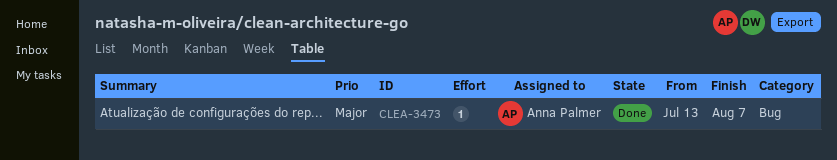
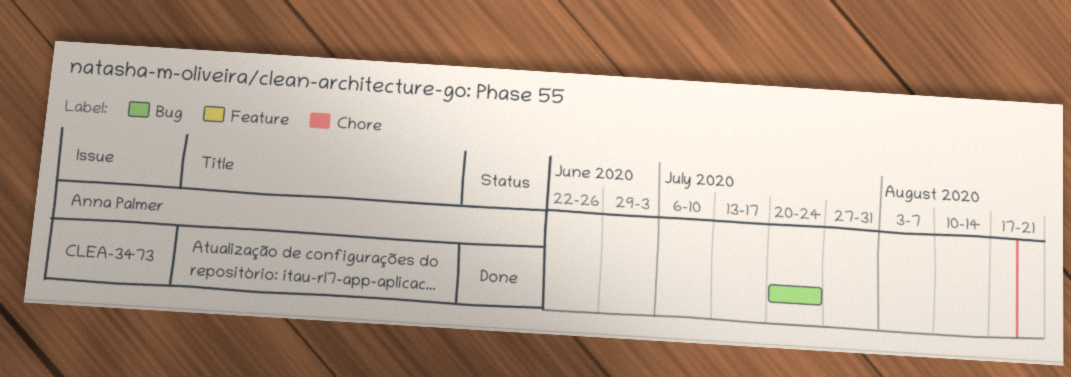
CLEA-3473, start: Jul 13 -> Jul 20
CLEA-3473, due: Aug 7 -> Jul 24

